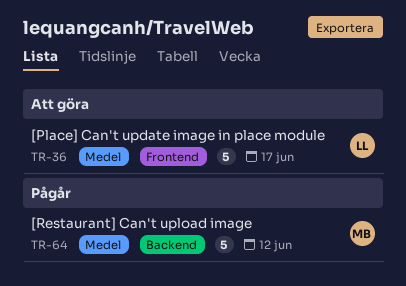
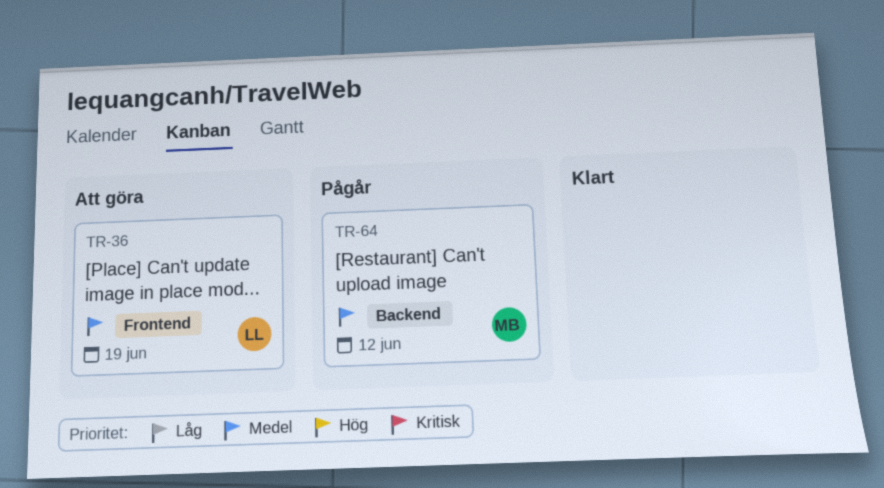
TR-36, due: Jun 17 -> Jun 19

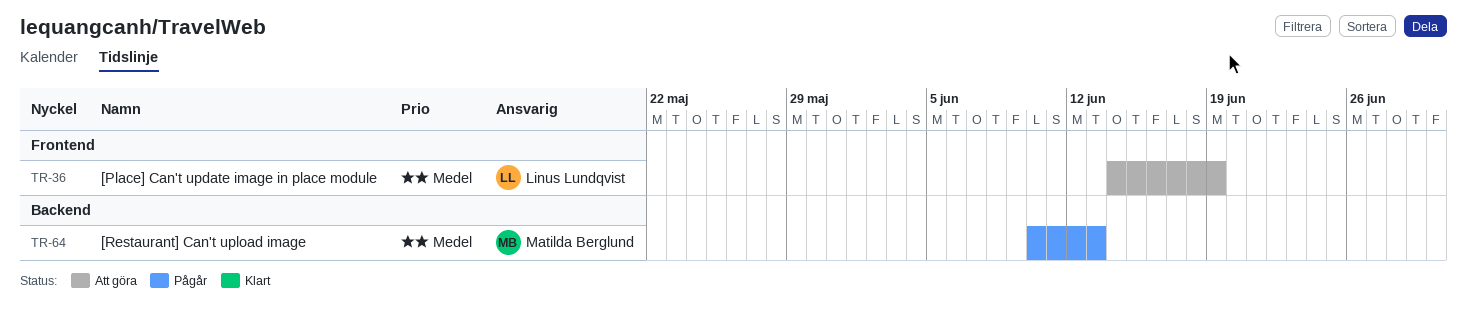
TR-64, due: Jun 12 -> Jun 13

